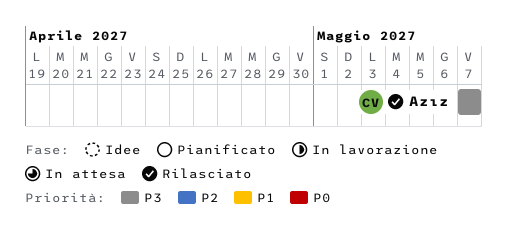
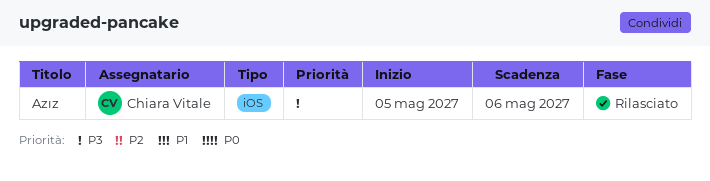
Azız, start: May 7 -> May 5
Azız, due: May 7 -> May 6

